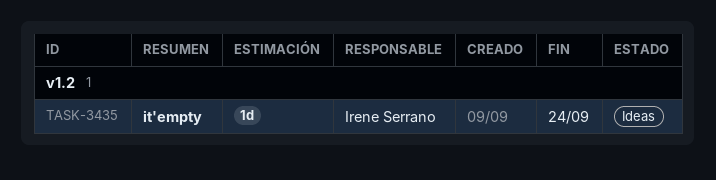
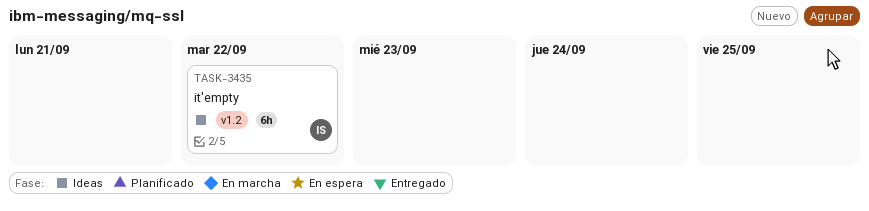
TASK-3435, estimate: 1d -> 6h
TASK-3435, due: Sep 24 -> Sep 22

